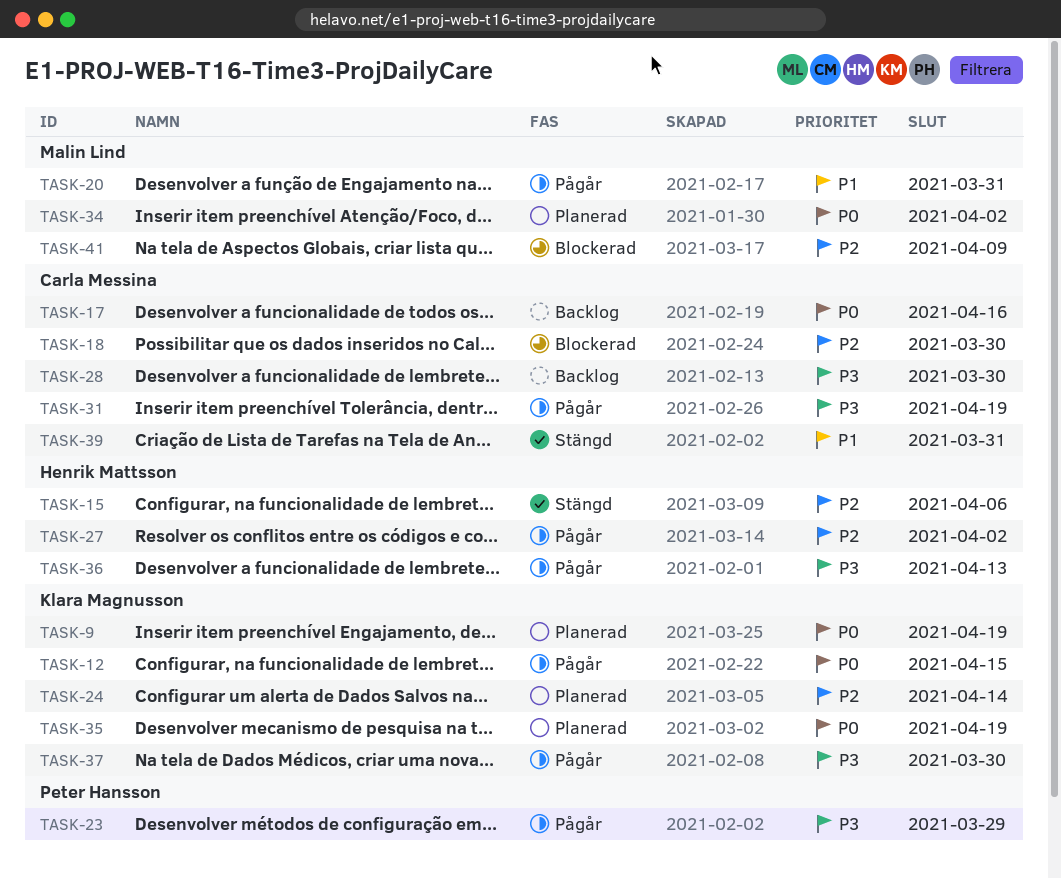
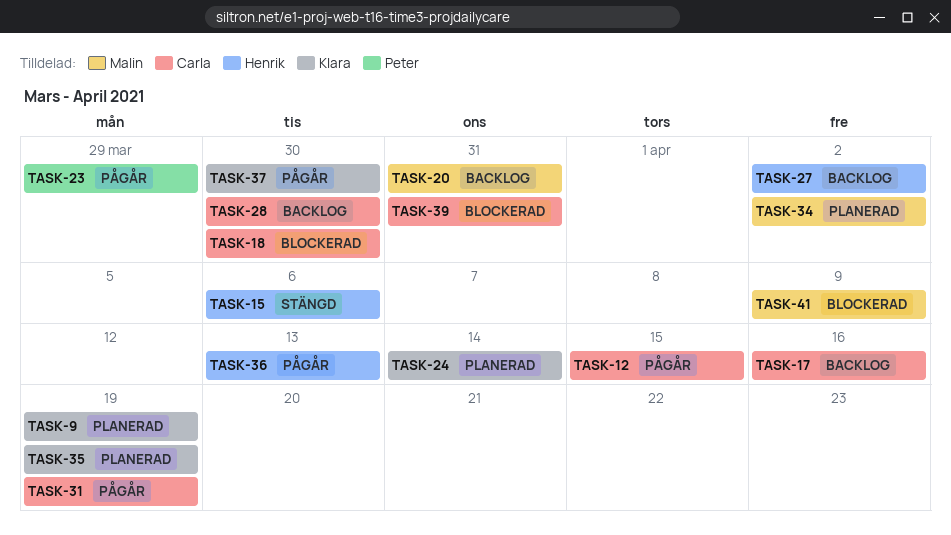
TASK-12, owner: Klara Magnusson -> Carla Messina
TASK-20, status: Pågår -> Backlog
TASK-27, status: Pågår -> Backlog
TASK-39, status: Stängd -> Blockerad

